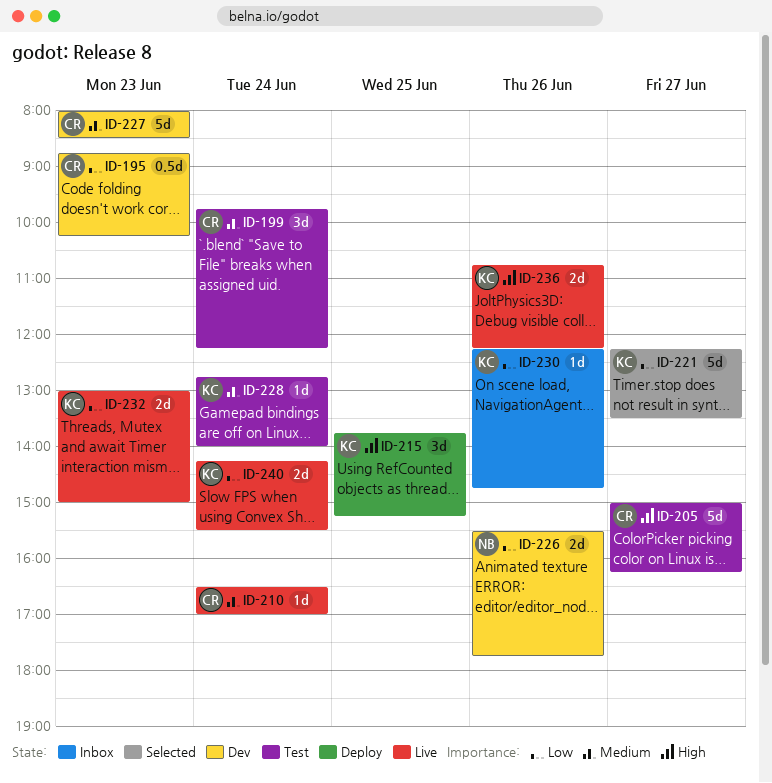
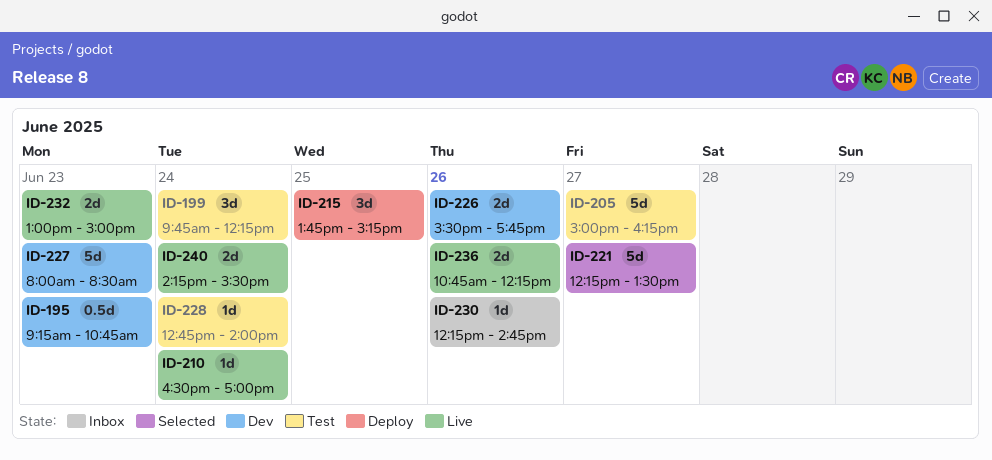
ID-195, begins: 08:45 -> 09:15
ID-195, ends: 10:15 -> 10:45

